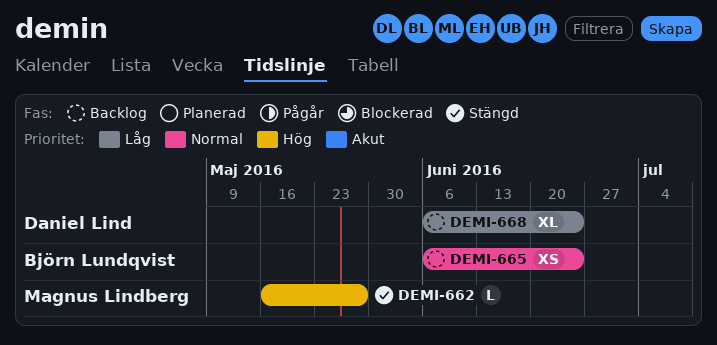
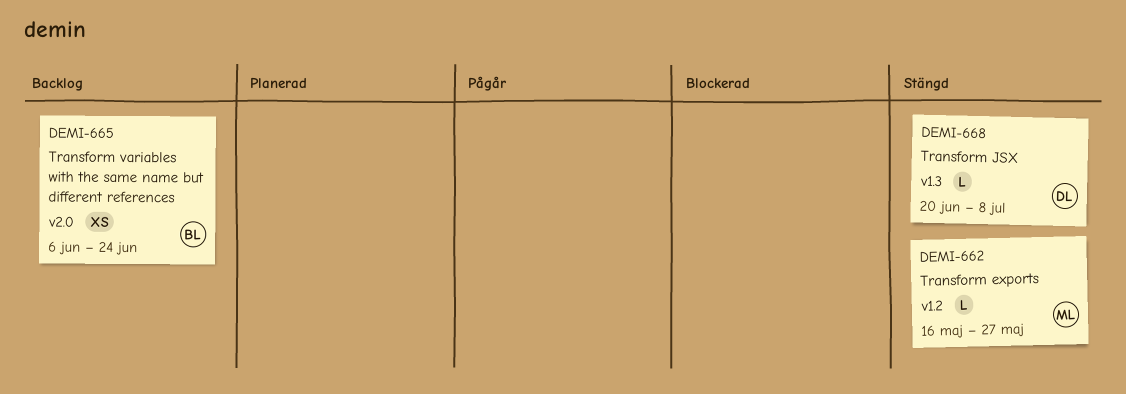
DEMI-668, status: Backlog -> Stängd
DEMI-668, estimate: XL -> L
DEMI-668, start: Jun 6 -> Jun 20
DEMI-668, due: Jun 24 -> Jul 8

